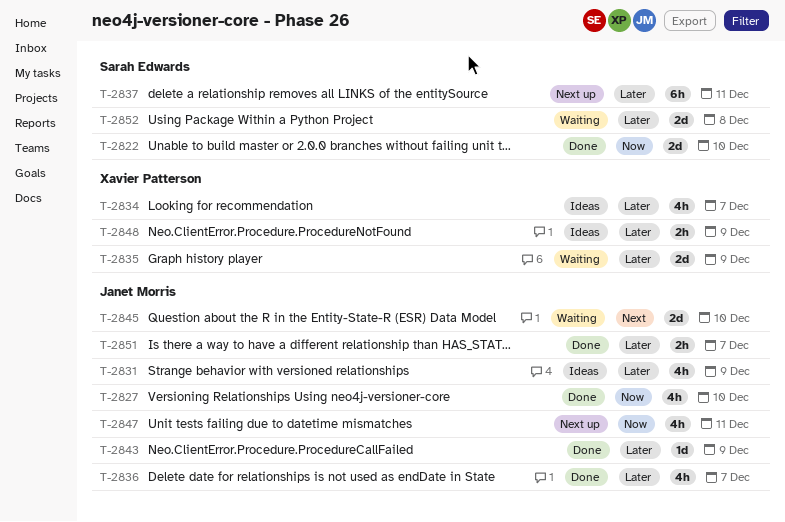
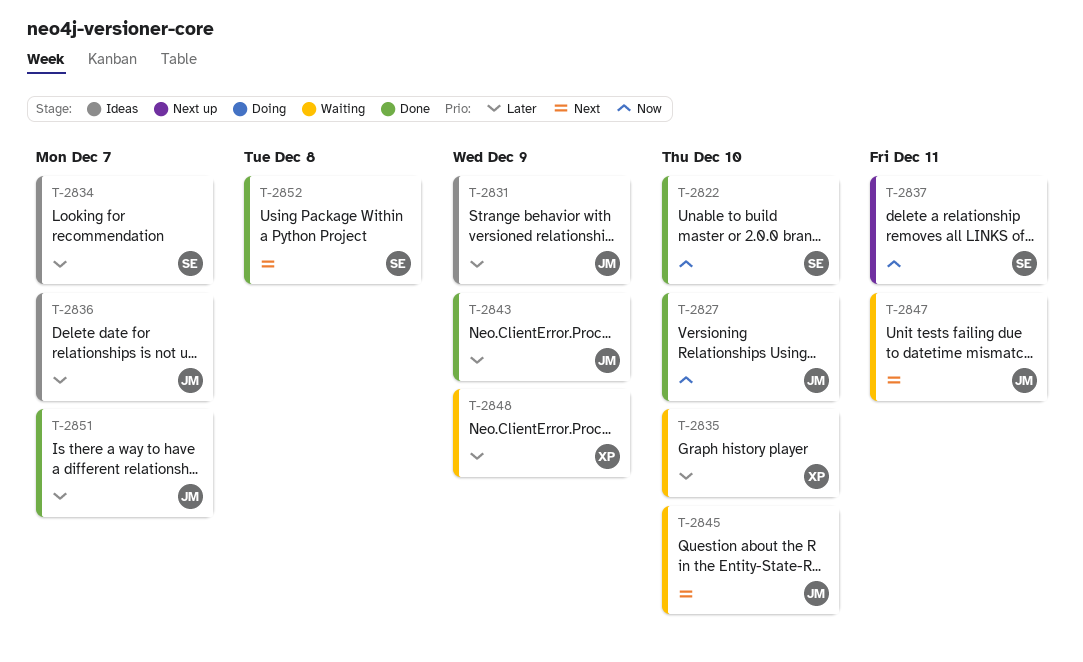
T-2834, owner: Xavier Patterson -> Sarah Edwards
T-2835, due: Dec 9 -> Dec 10
T-2836, status: Done -> Ideas
T-2837, priority: Later -> Now
T-2847, status: Next up -> Waiting
T-2847, priority: Now -> Next
T-2848, status: Ideas -> Waiting
T-2852, status: Waiting -> Done
T-2852, priority: Later -> Next

